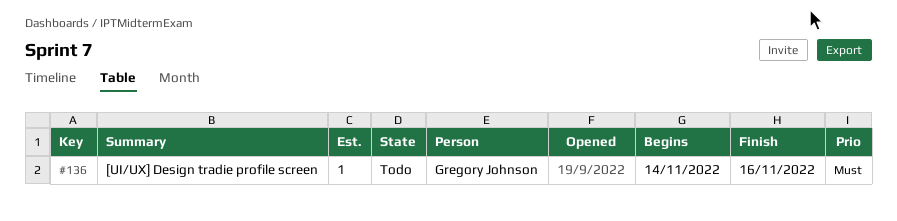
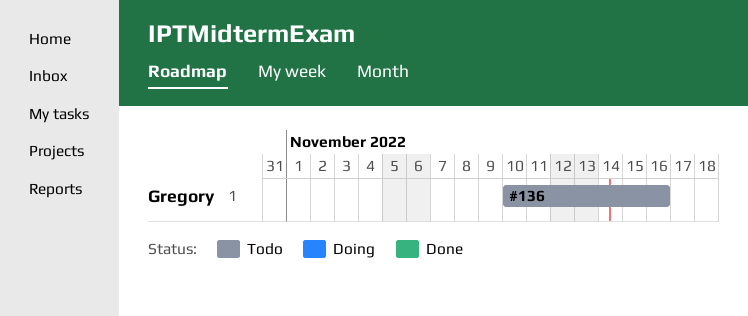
#136, start: Nov 14 -> Nov 10

